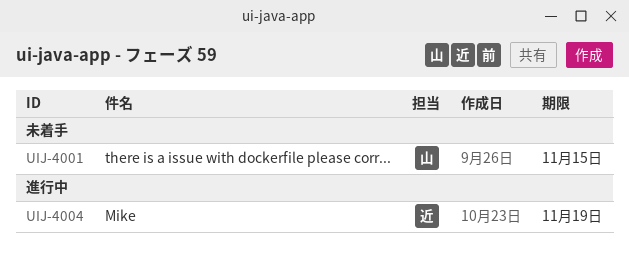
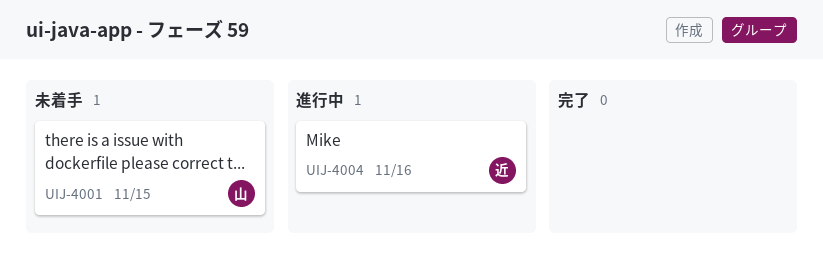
UIJ-4004, due: Nov 19 -> Nov 16

